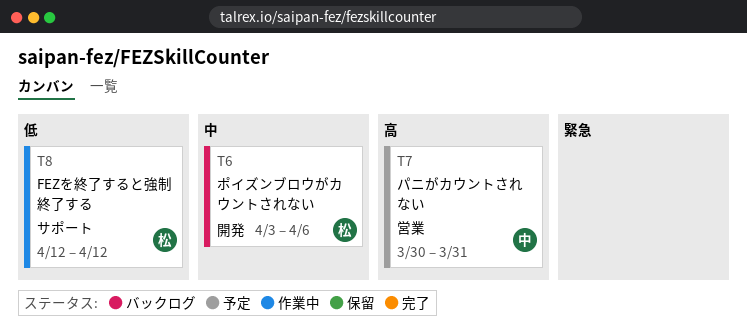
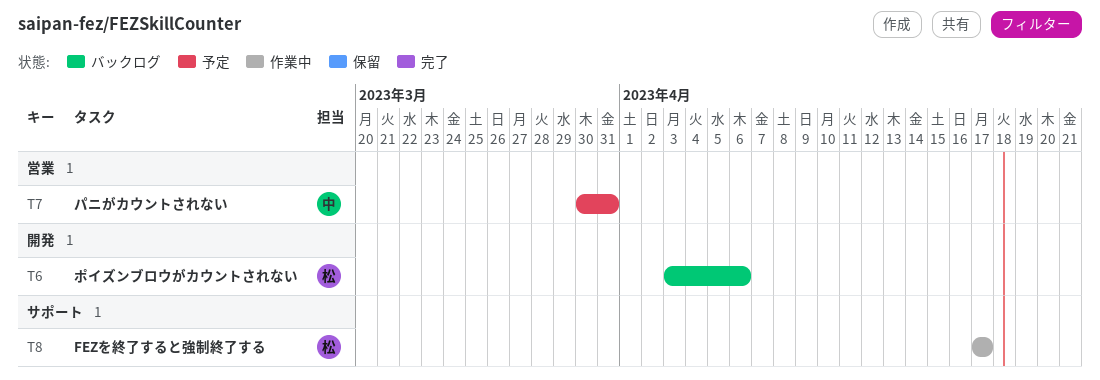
T8, start: Apr 12 -> Apr 17
T8, due: Apr 12 -> Apr 17

